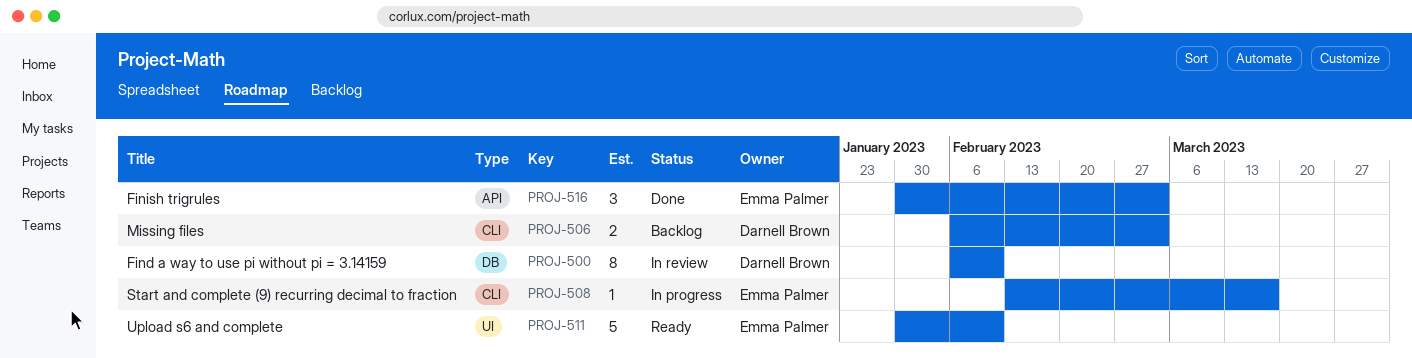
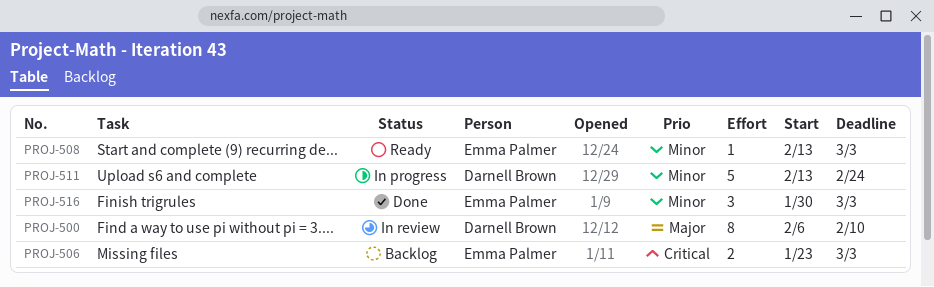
PROJ-506, owner: Darnell Brown -> Emma Palmer
PROJ-506, start: Feb 6 -> Jan 23
PROJ-508, status: In progress -> Ready
PROJ-508, due: Mar 17 -> Mar 3
PROJ-511, status: Ready -> In progress
PROJ-511, owner: Emma Palmer -> Darnell Brown
PROJ-511, start: Jan 30 -> Feb 13
PROJ-511, due: Feb 10 -> Feb 24

